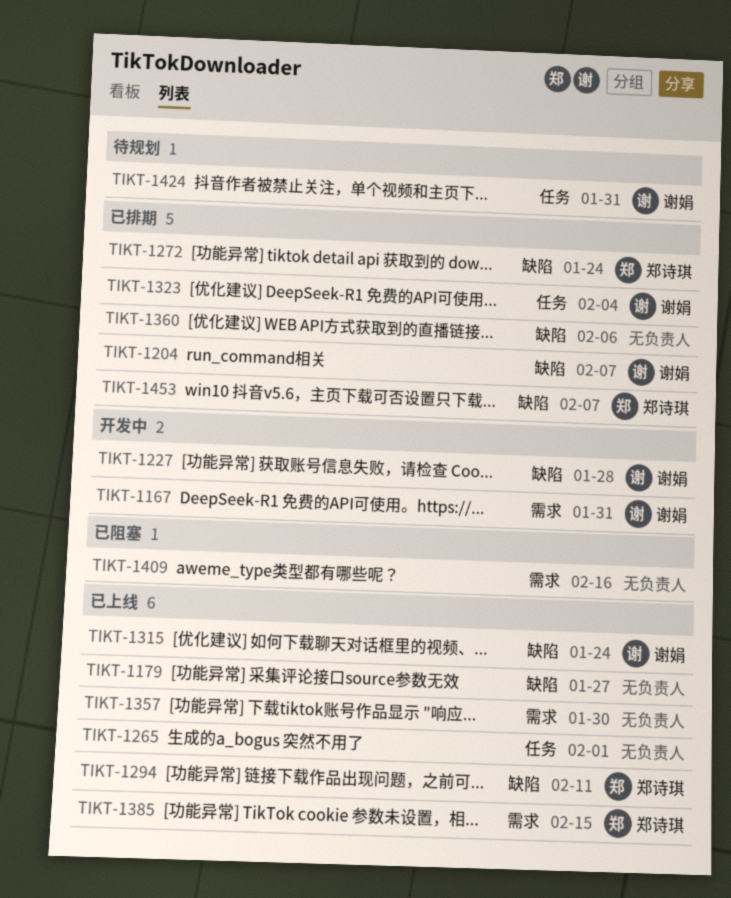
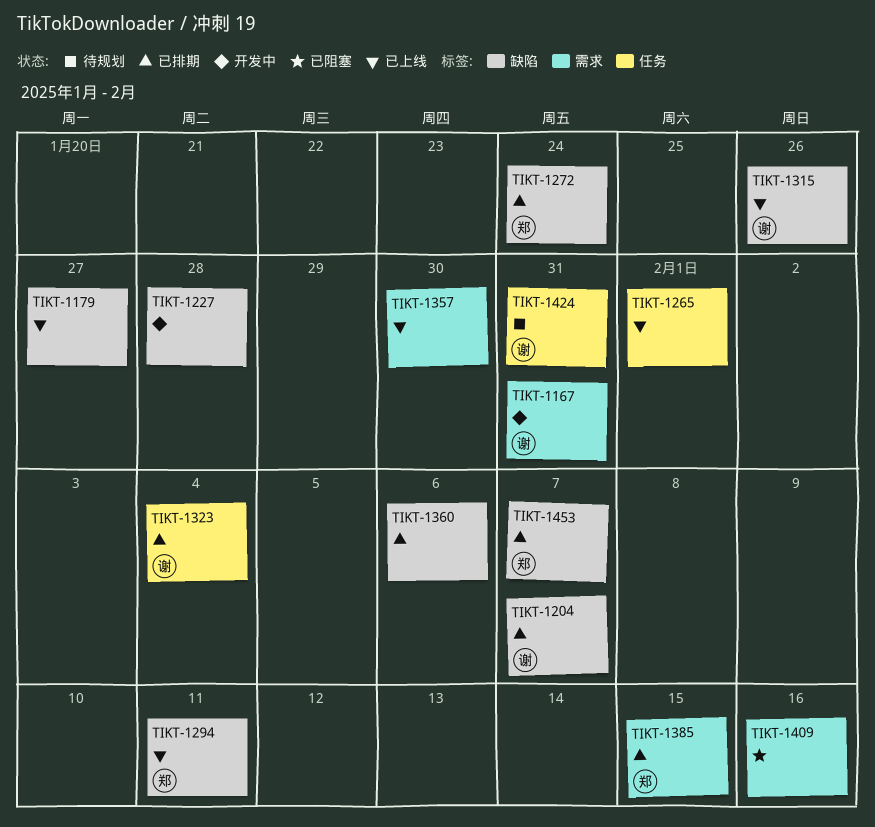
TIKT-1227, owner: 谢娟 -> none
TIKT-1315, due: Jan 24 -> Jan 26
TIKT-1385, status: 已上线 -> 已排期

